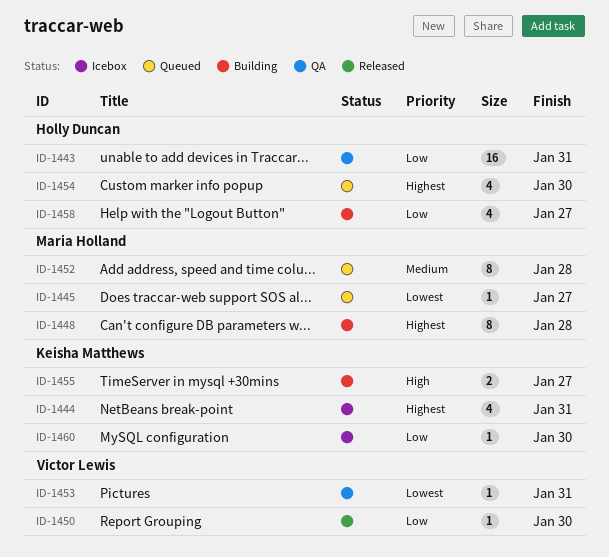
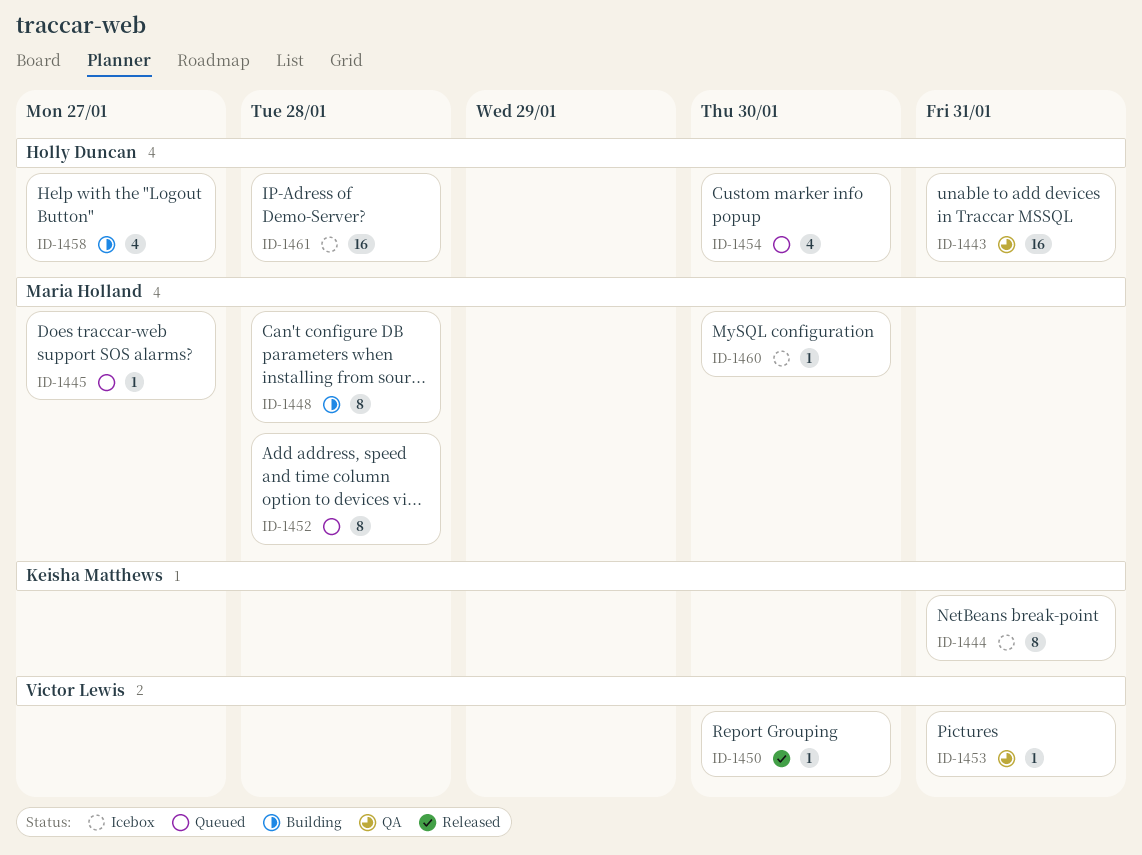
ID-1444, estimate: 4 -> 8
ID-1455: present -> none
ID-1460, owner: Keisha Matthews -> Maria Holland
ID-1461: none -> present

